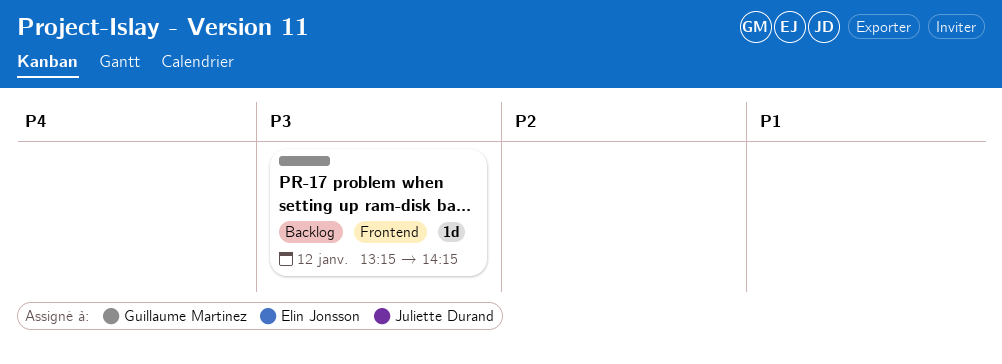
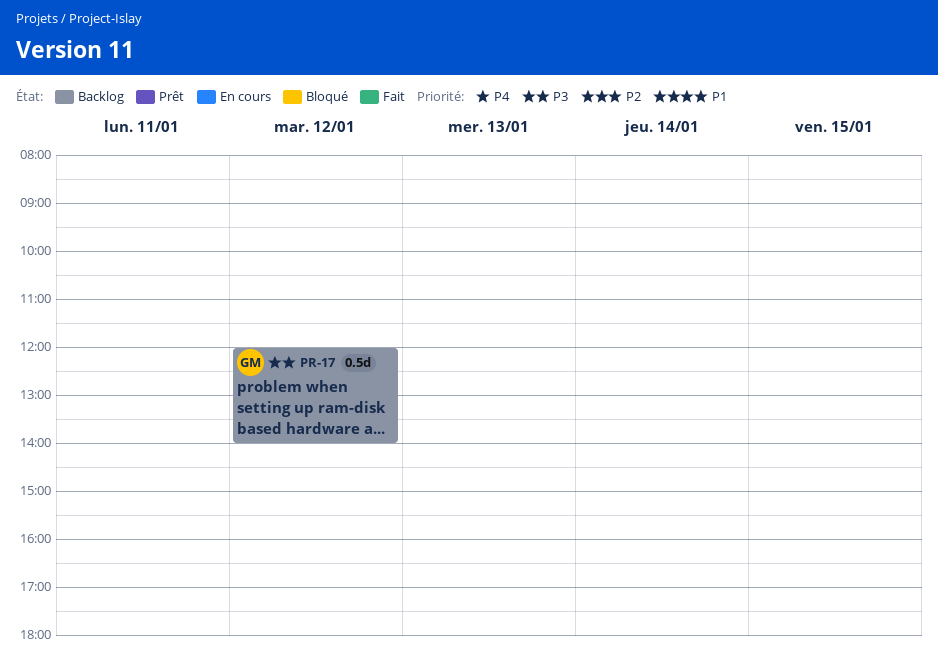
PR-17, estimate: 1d -> 0.5d
PR-17, begins: 13:15 -> 12:00
PR-17, ends: 14:15 -> 14:00

